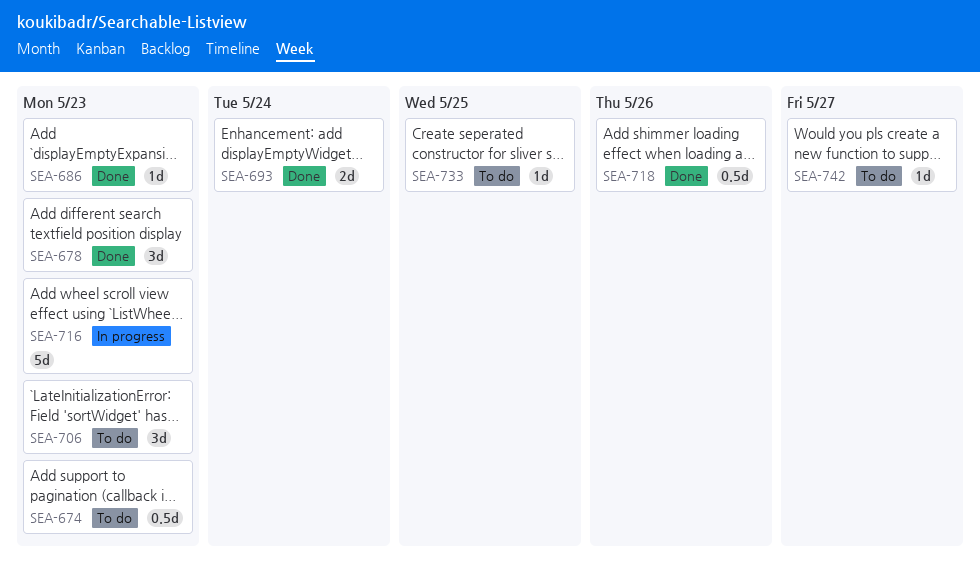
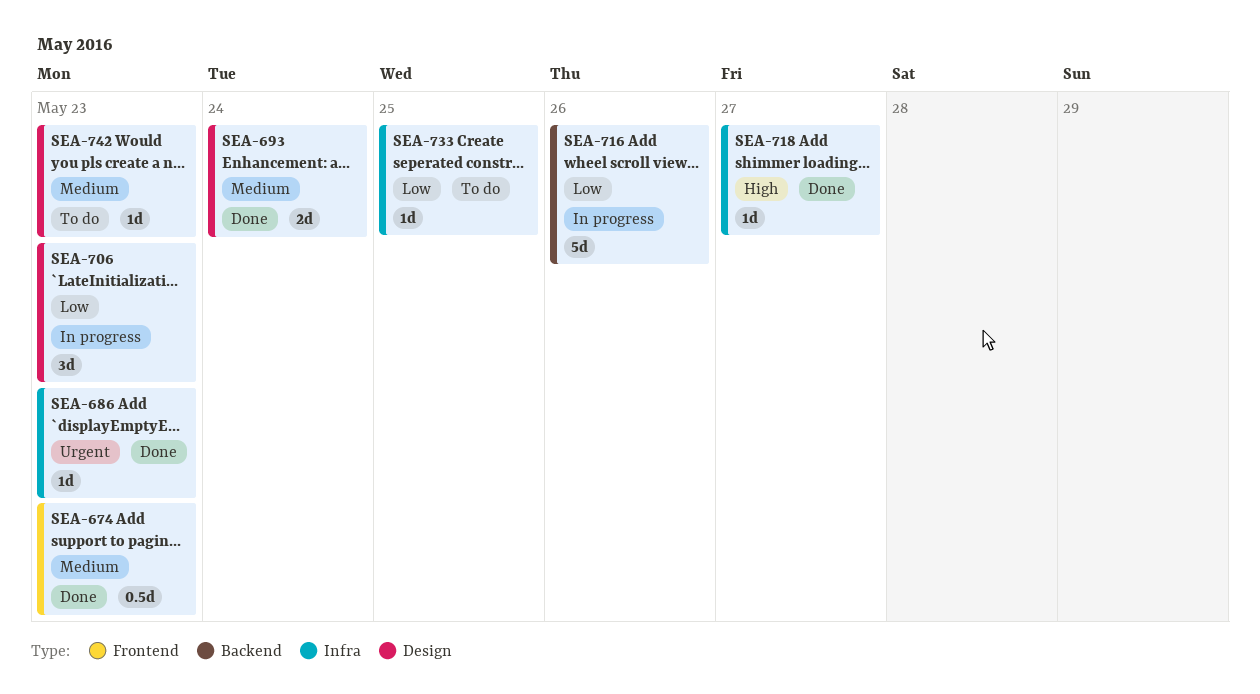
SEA-674, status: To do -> Done
SEA-678: present -> none
SEA-706, status: To do -> In progress
SEA-716, due: May 23 -> May 26
SEA-718, estimate: 0.5d -> 1d
SEA-718, due: May 26 -> May 27
SEA-742, due: May 27 -> May 23

